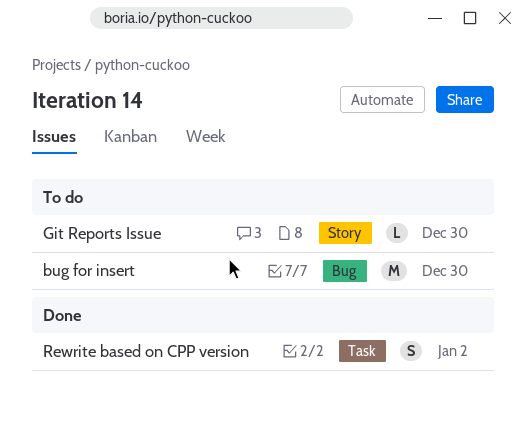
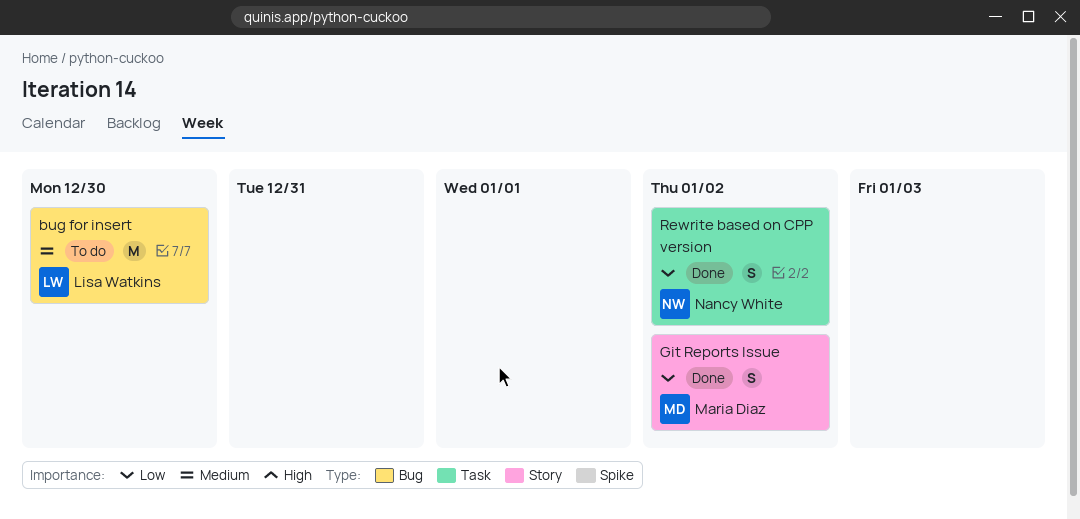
Git Reports Issue, status: To do -> Done
Git Reports Issue, estimate: L -> S
Git Reports Issue, due: Dec 30 -> Jan 2

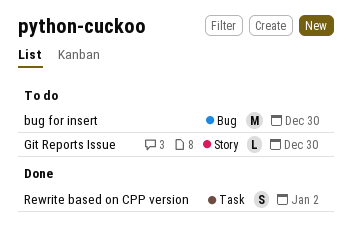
Git Reports Issue, status: Done -> To do
Git Reports Issue, estimate: S -> L
Git Reports Issue, due: Jan 2 -> Dec 30

